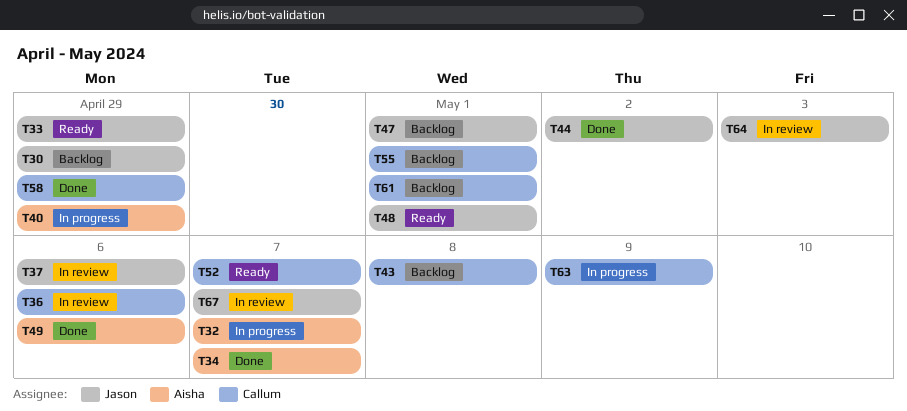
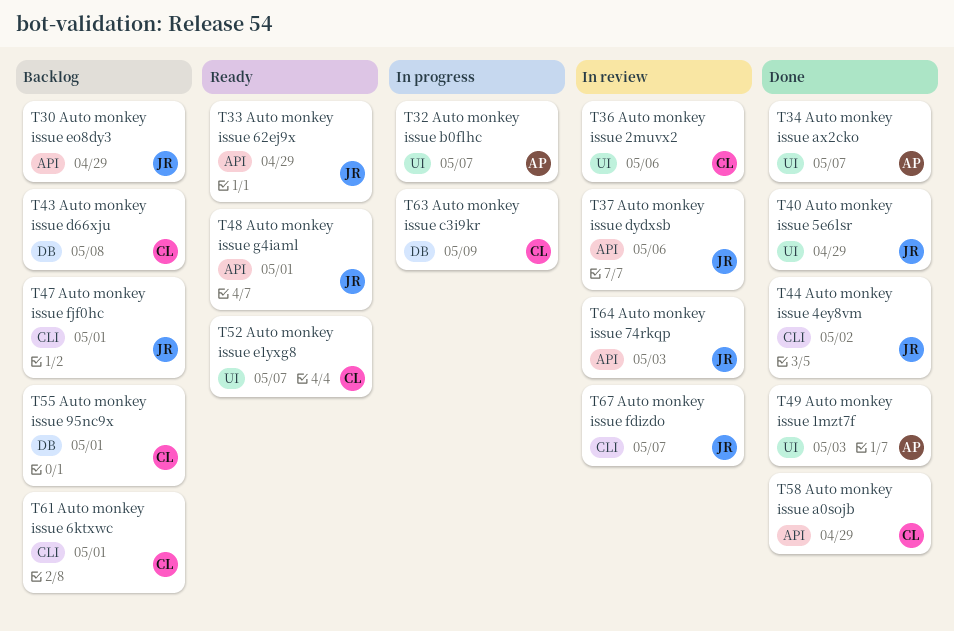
T40, status: In progress -> Done
T40, owner: Aisha -> Jason
T49, due: May 6 -> May 3

